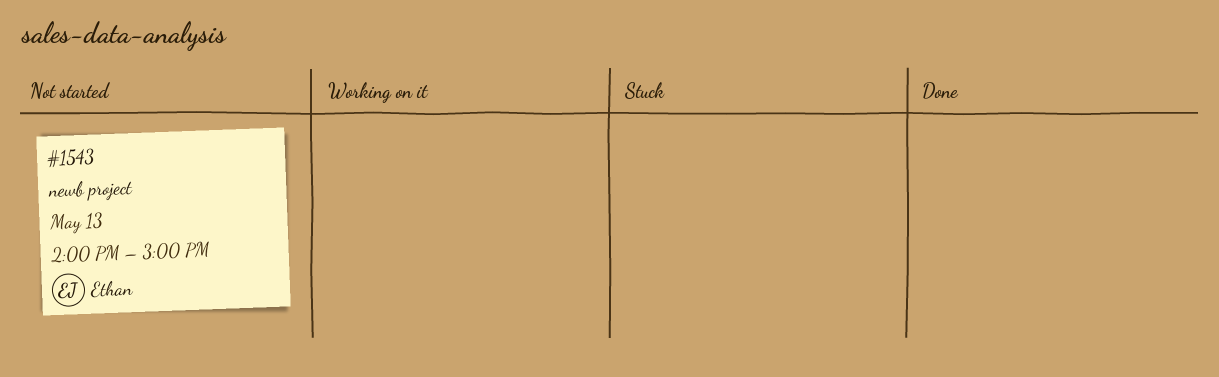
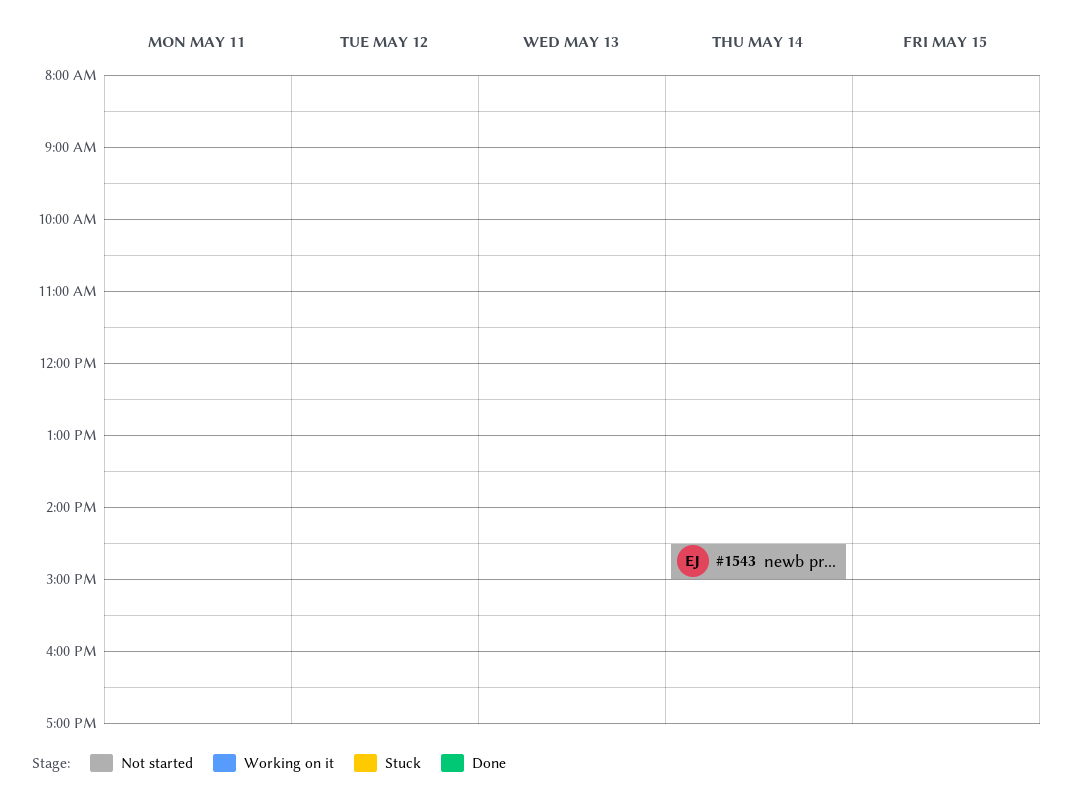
#1543, day: May 13 -> May 14
#1543, begins: 14:00 -> 14:30

